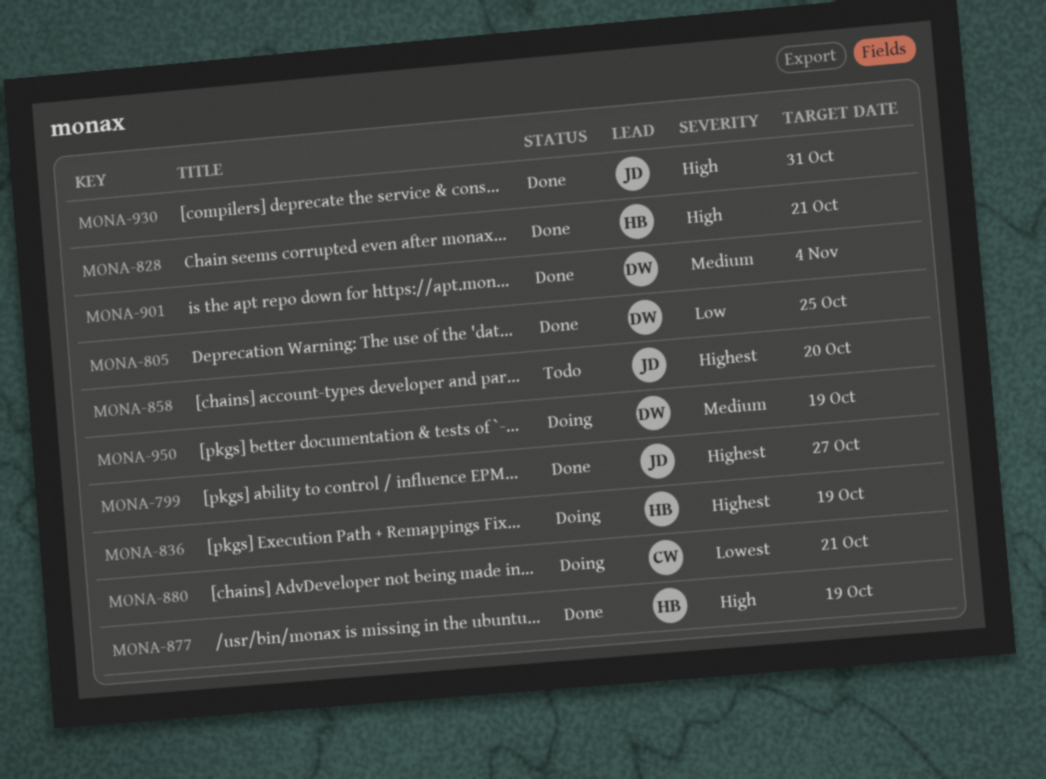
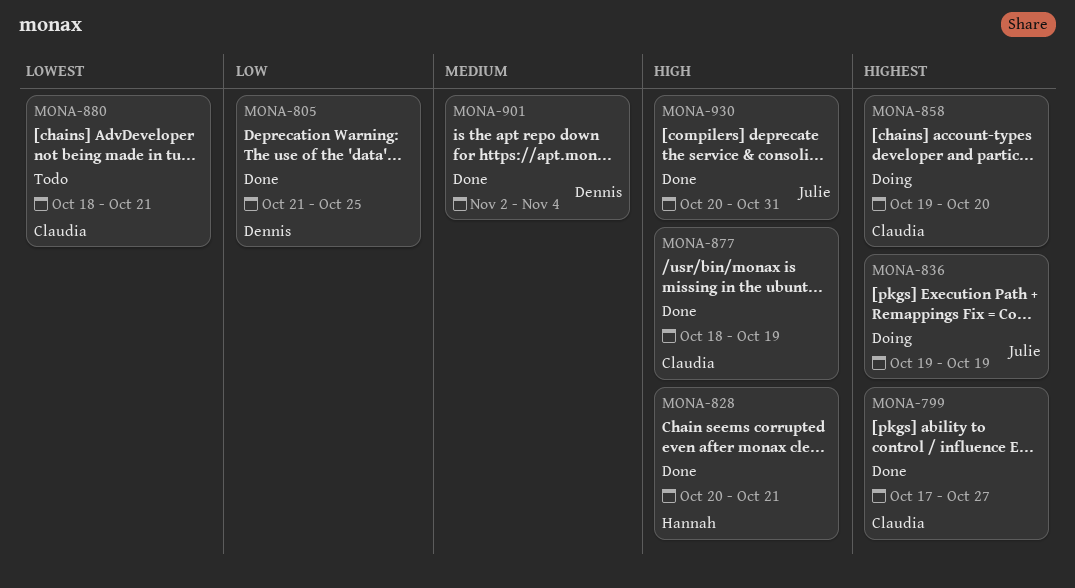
MONA-799, owner: Julie -> Claudia
MONA-836, owner: Hannah -> Julie
MONA-858, status: Todo -> Doing
MONA-858, owner: Julie -> Claudia
MONA-877, owner: Hannah -> Claudia
MONA-880, status: Doing -> Todo
MONA-950: present -> none

